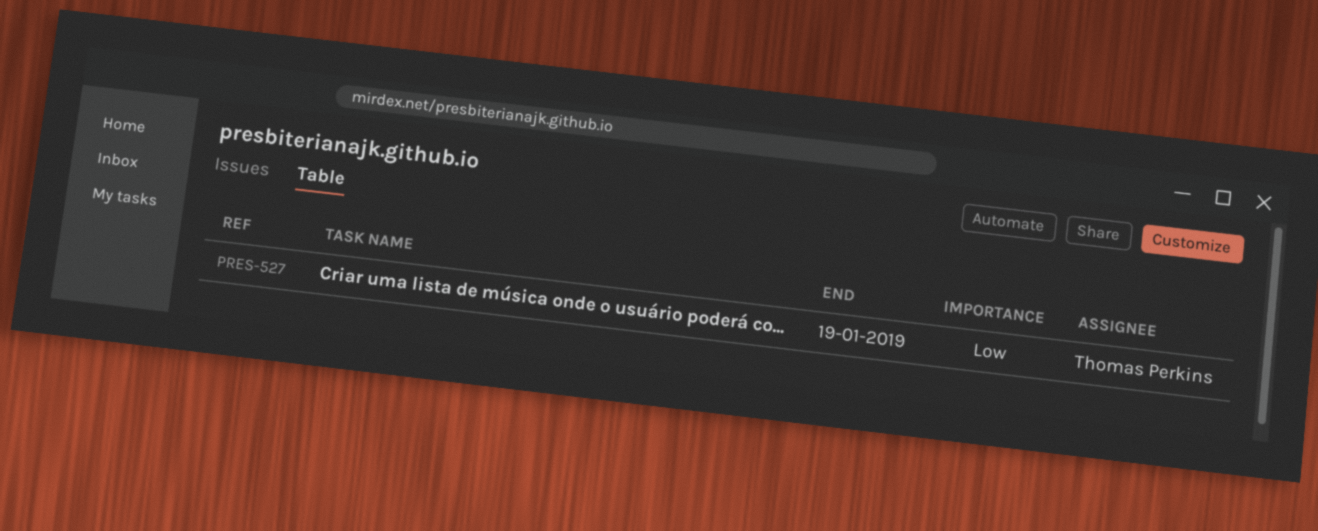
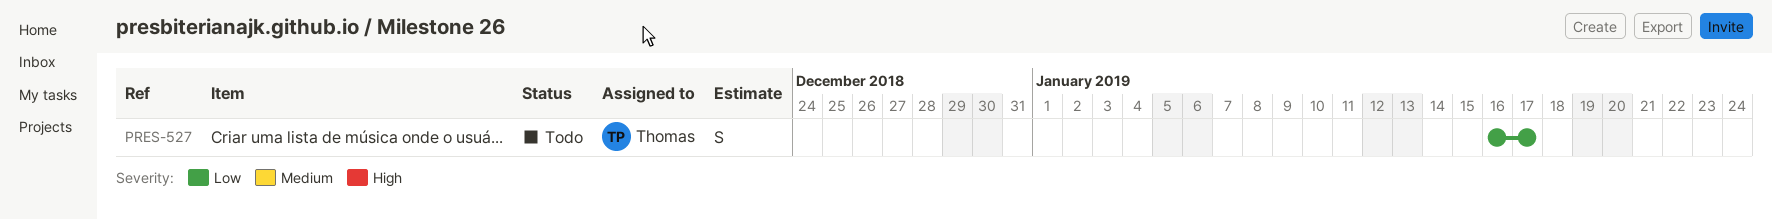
PRES-527, due: Jan 19 -> Jan 17

